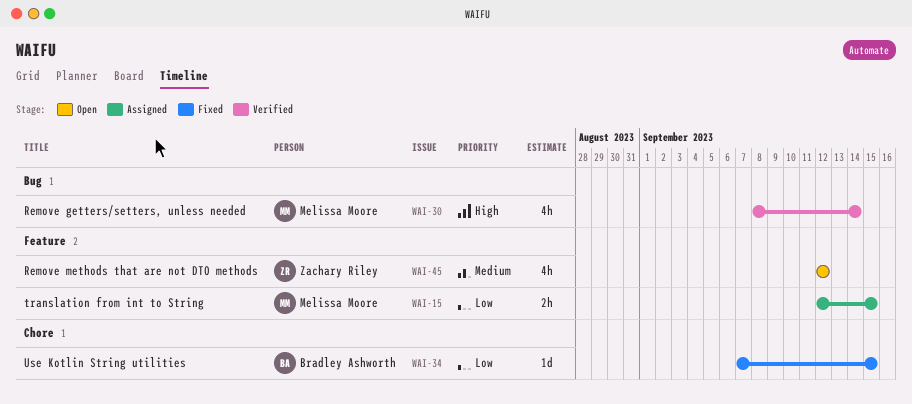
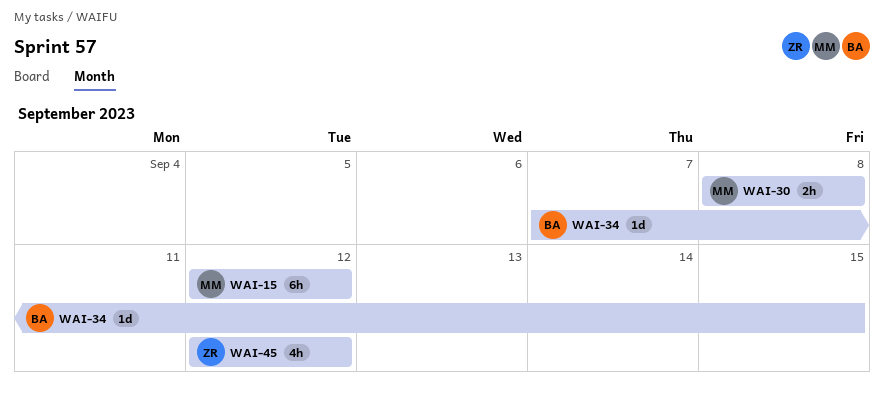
WAI-15, estimate: 2h -> 6h
WAI-15, due: Sep 15 -> Sep 12
WAI-30, estimate: 4h -> 2h
WAI-30, due: Sep 14 -> Sep 8

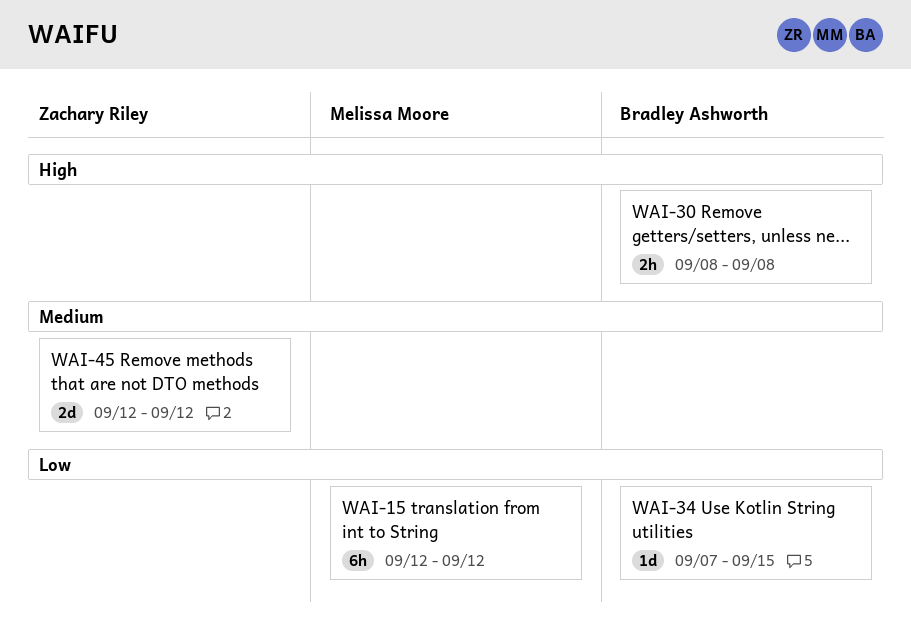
WAI-30, owner: Melissa Moore -> Bradley Ashworth
WAI-45, estimate: 4h -> 2d

